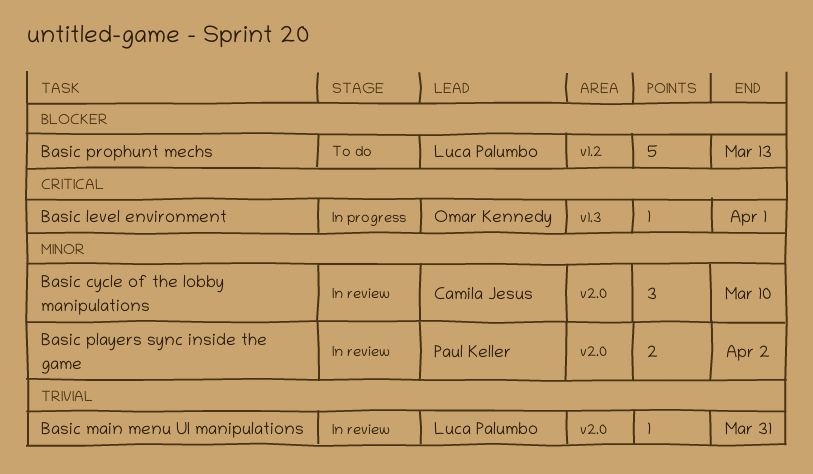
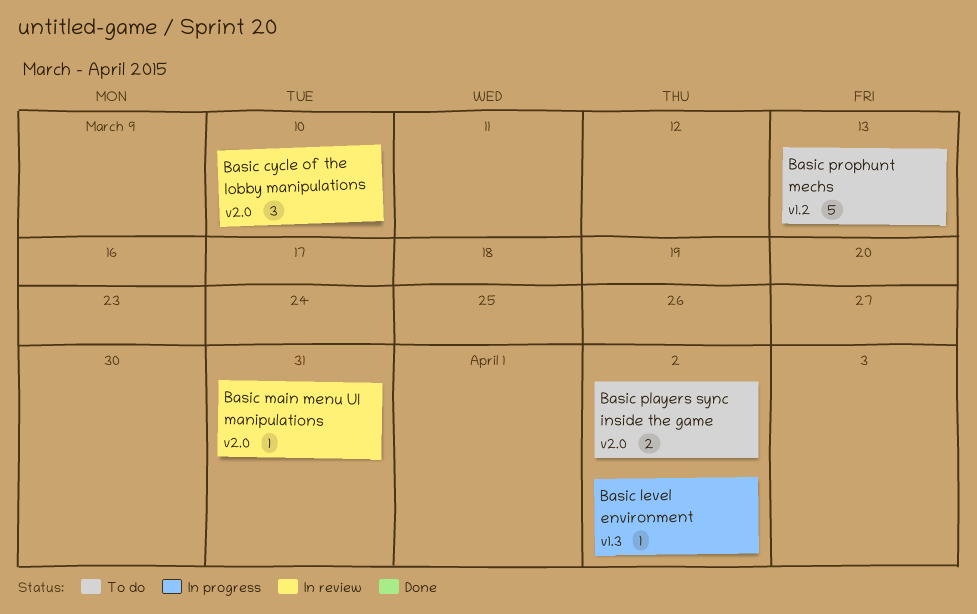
Basic level environment, due: Apr 1 -> Apr 2
Basic players sync inside the game, status: In review -> To do

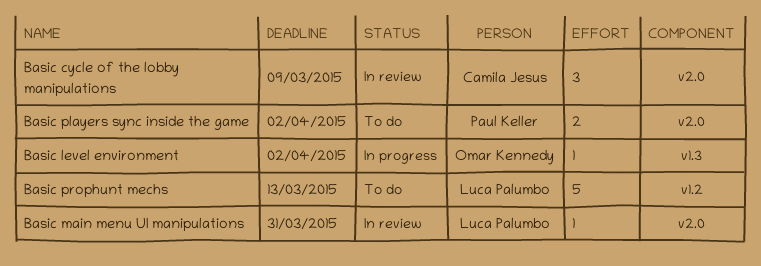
Basic cycle of the lobby manipulations, due: Mar 10 -> Mar 9

